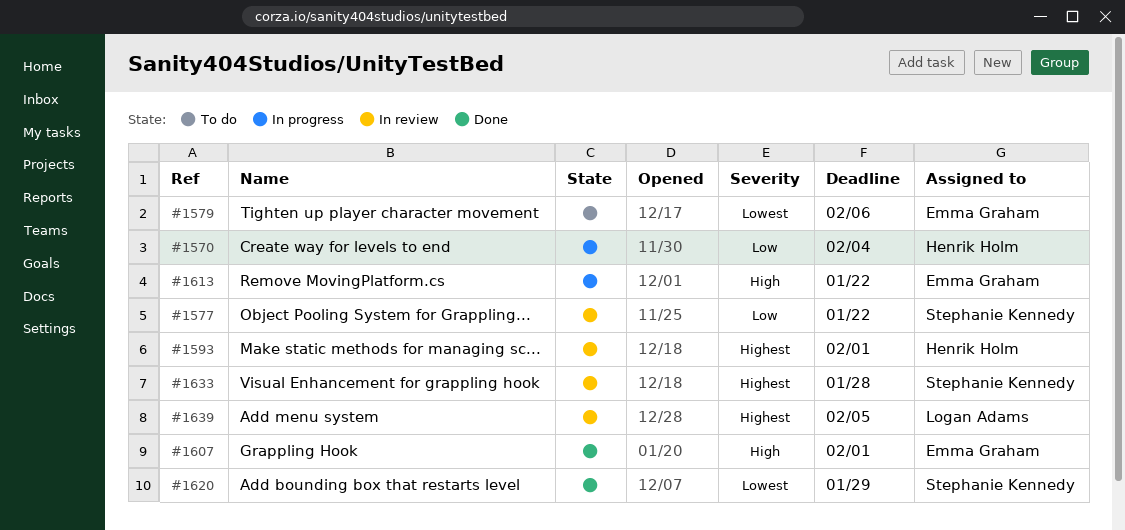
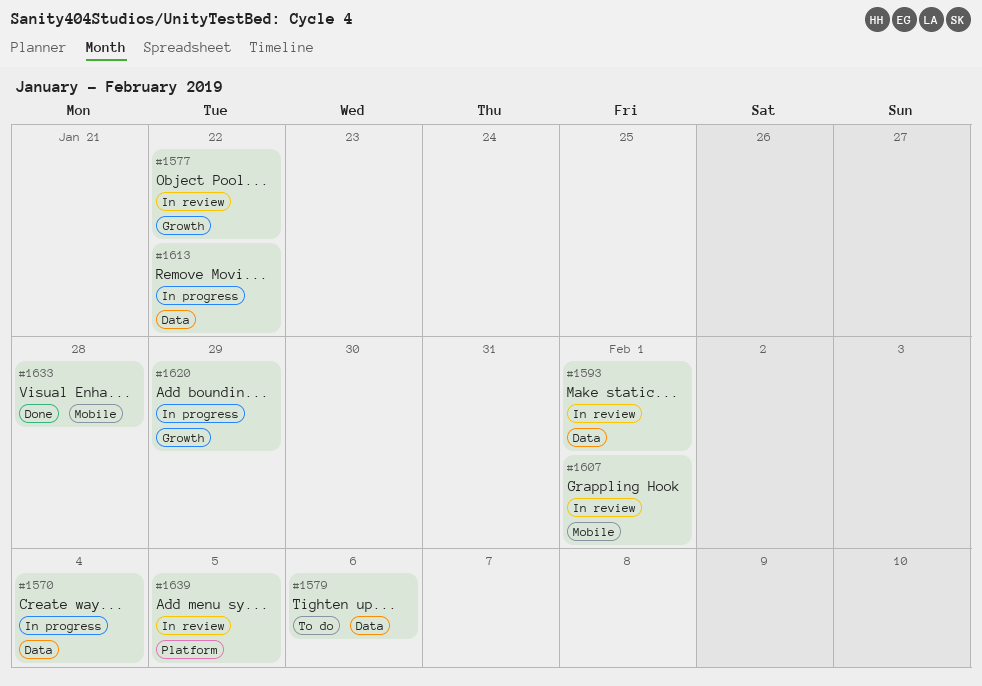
#1607, status: Done -> In review
#1620, status: Done -> In progress
#1633, status: In review -> Done

